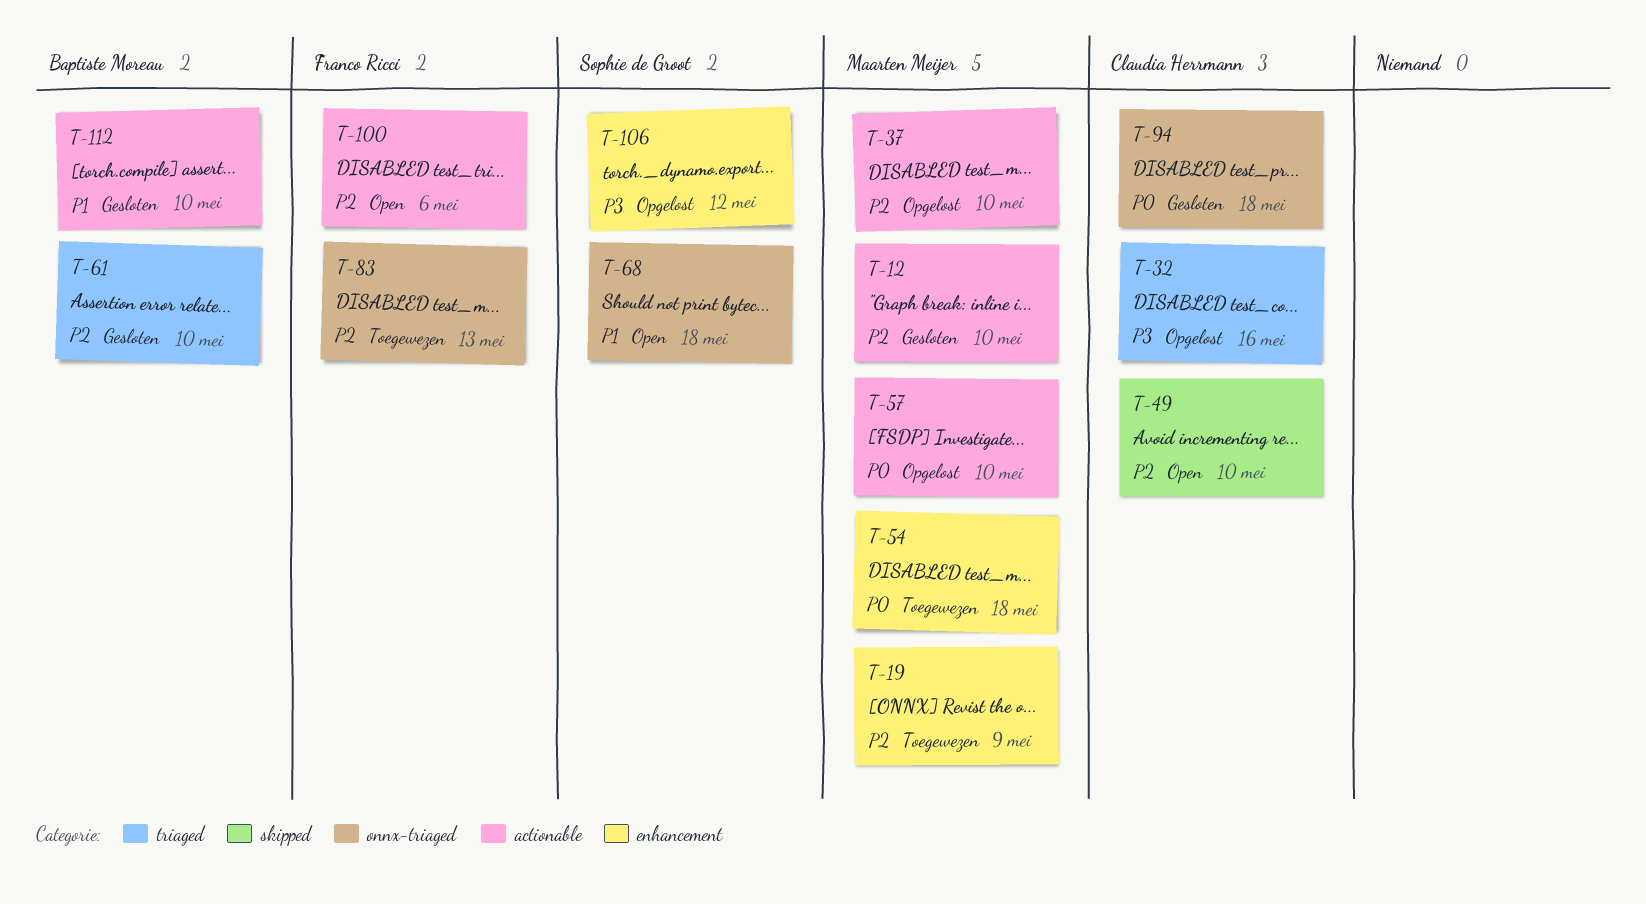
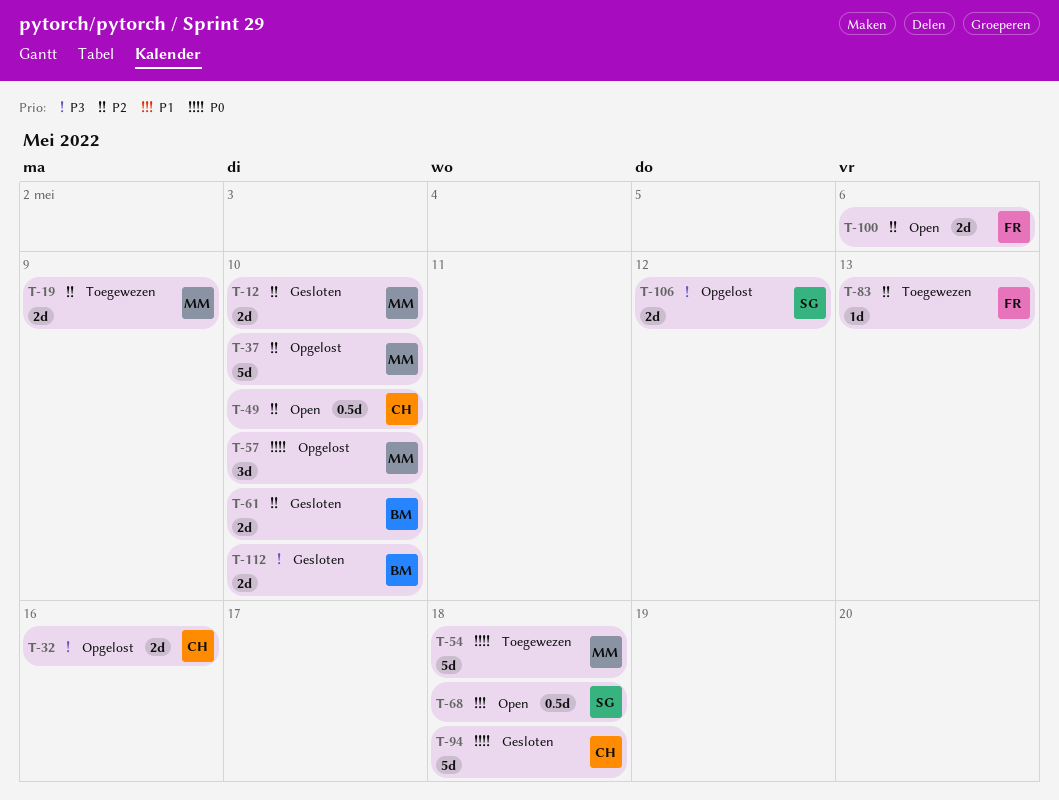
T-112, priority: P1 -> P3

